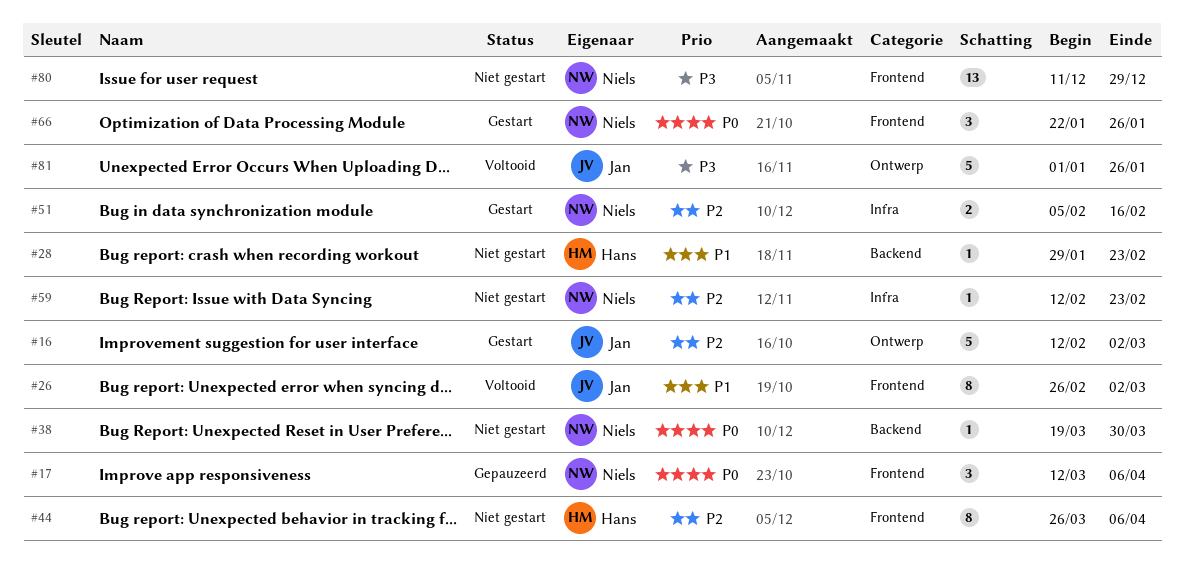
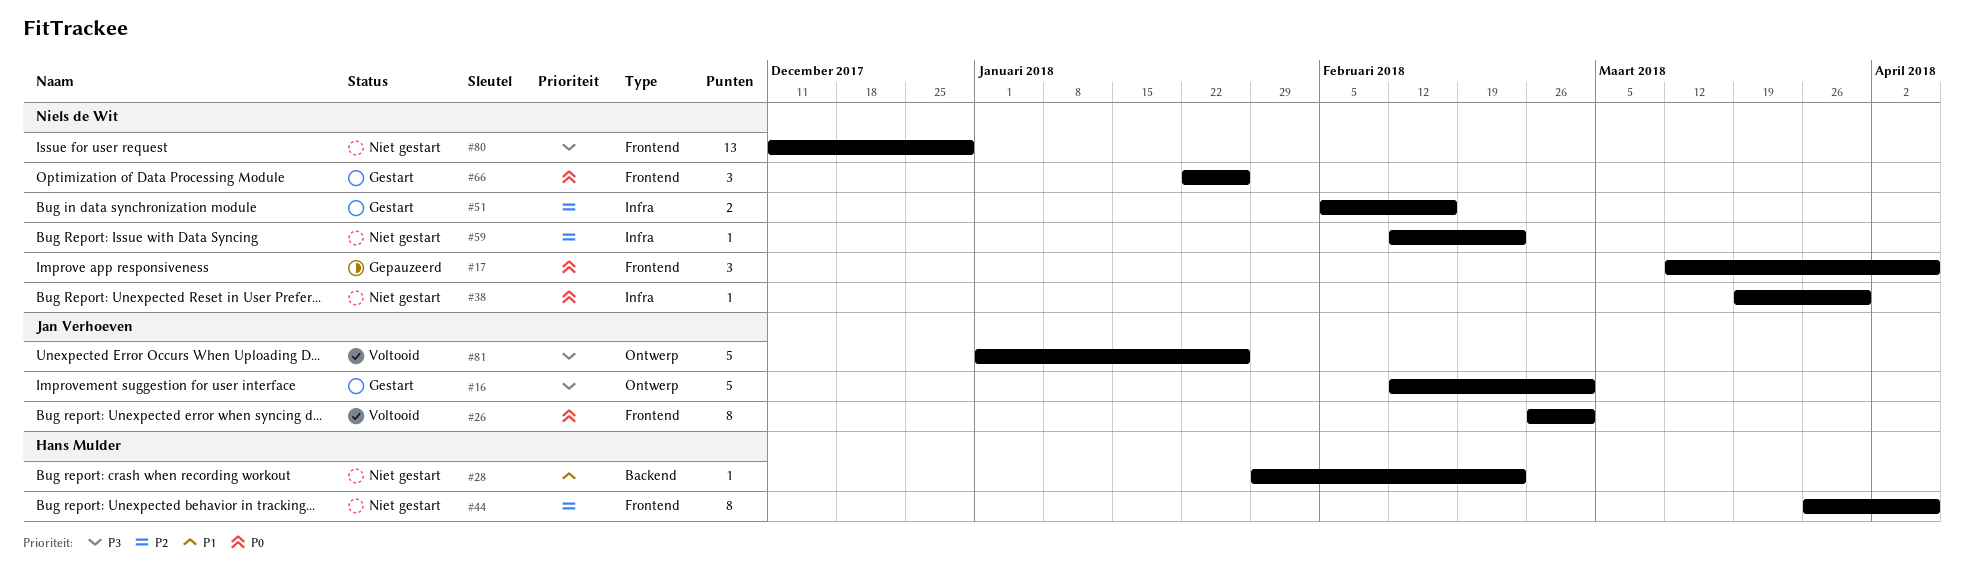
#16, priority: P2 -> P3
#26, priority: P1 -> P0
#38, label: Backend -> Infra

